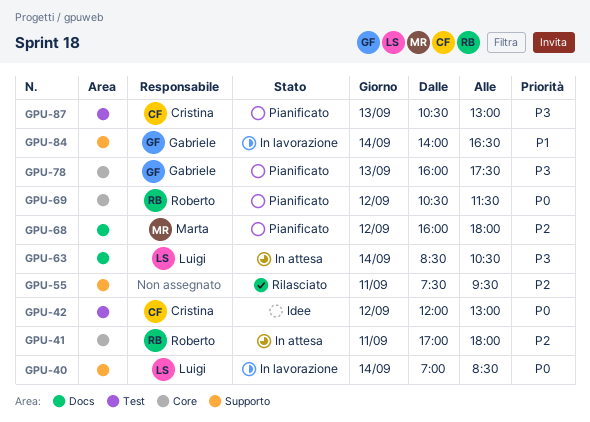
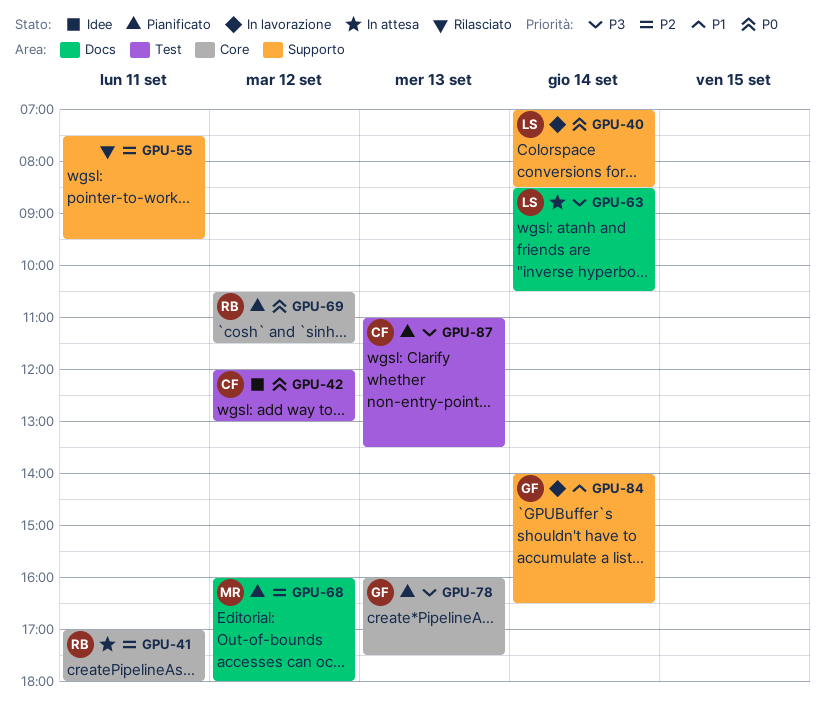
GPU-87, begins: 10:30 -> 11:00
GPU-87, ends: 13:00 -> 13:30

